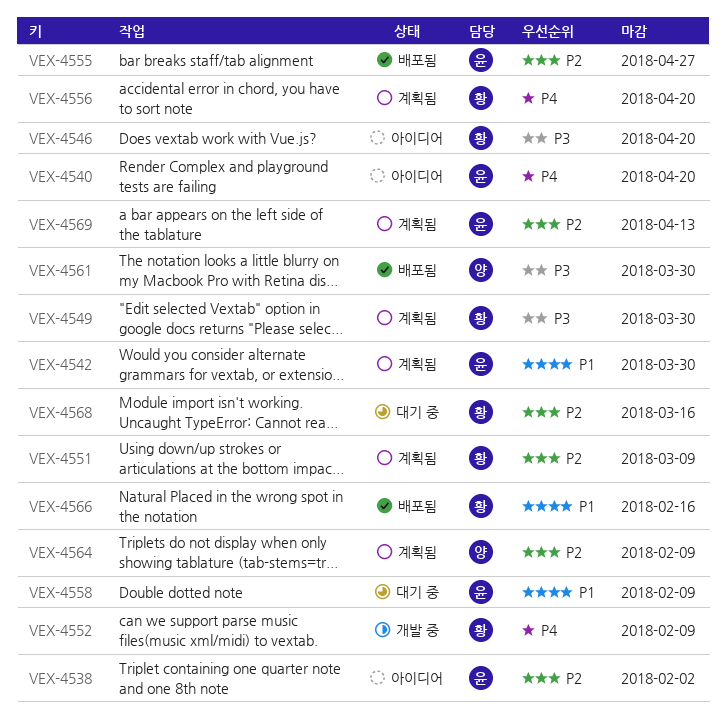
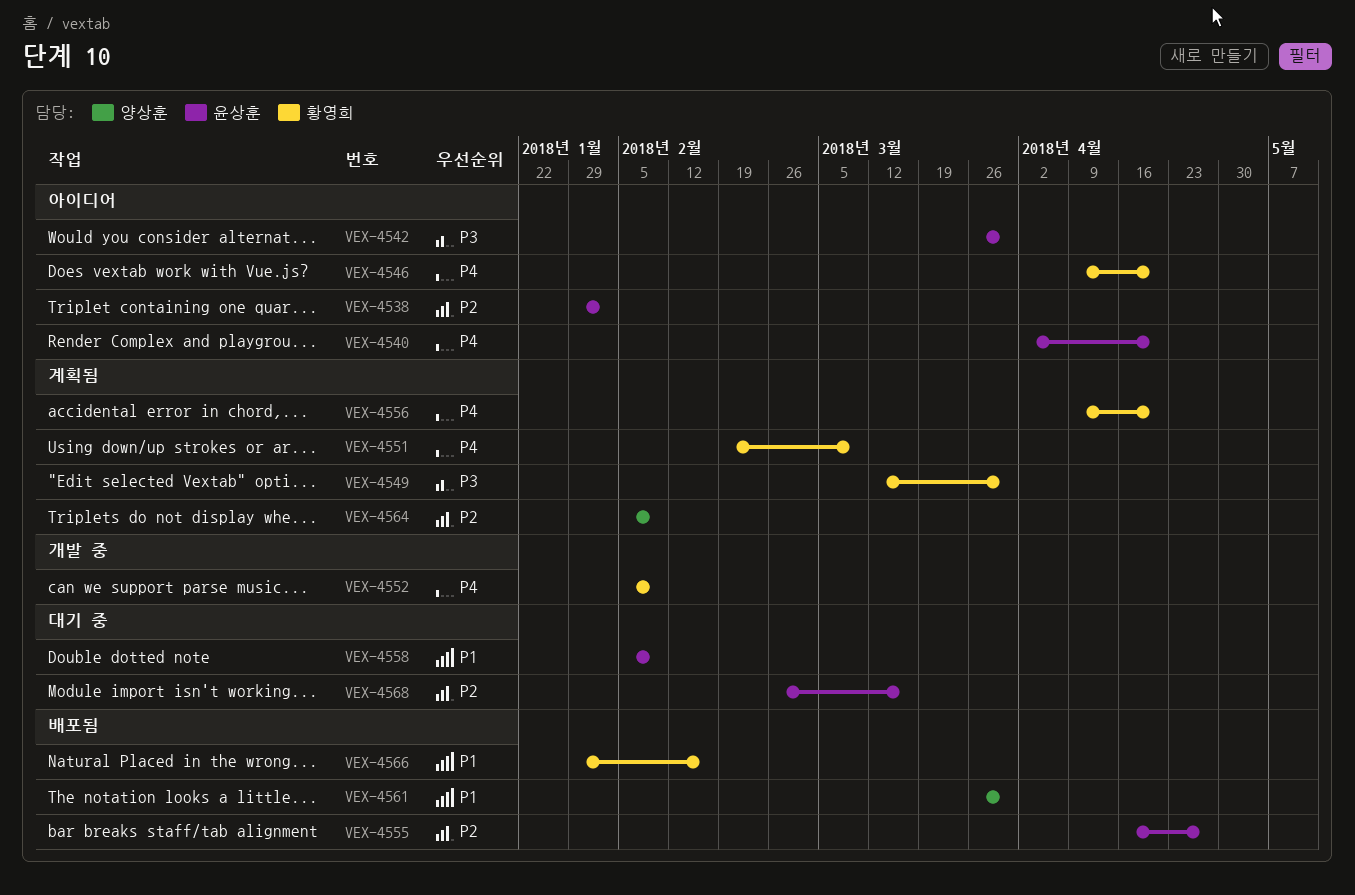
VEX-4542, status: 계획됨 -> 아이디어
VEX-4542, priority: P1 -> P3
VEX-4546, priority: P3 -> P4
VEX-4551, priority: P2 -> P4
VEX-4561, priority: P3 -> P1
VEX-4568, owner: 황영희 -> 윤상훈
VEX-4569: present -> none

